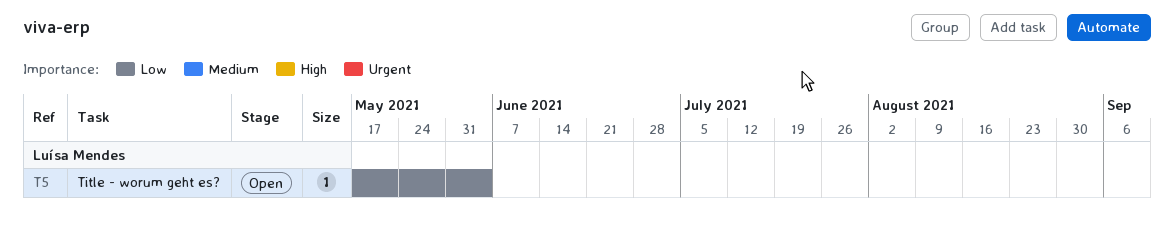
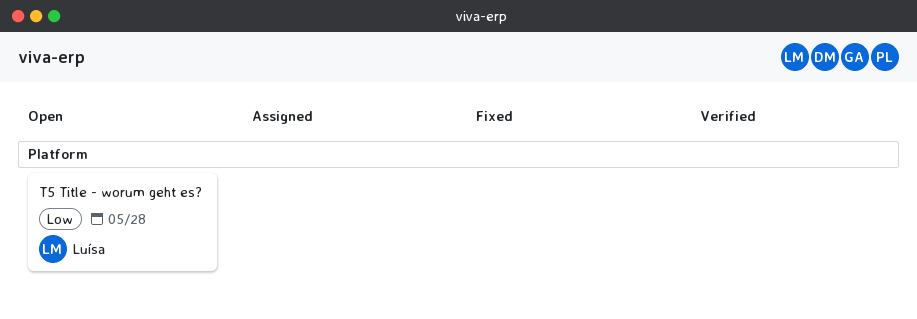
T5, due: Jun 4 -> May 28

